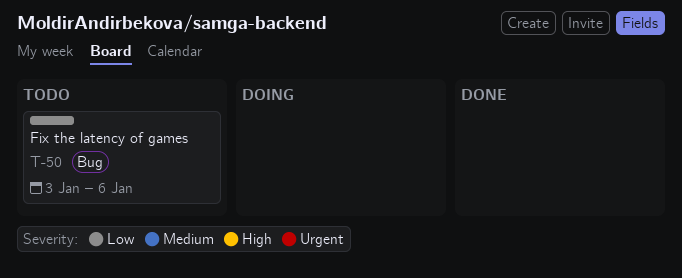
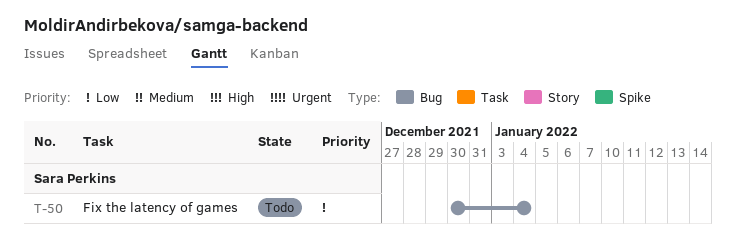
T-50, start: Jan 3 -> Dec 30
T-50, due: Jan 6 -> Jan 4

